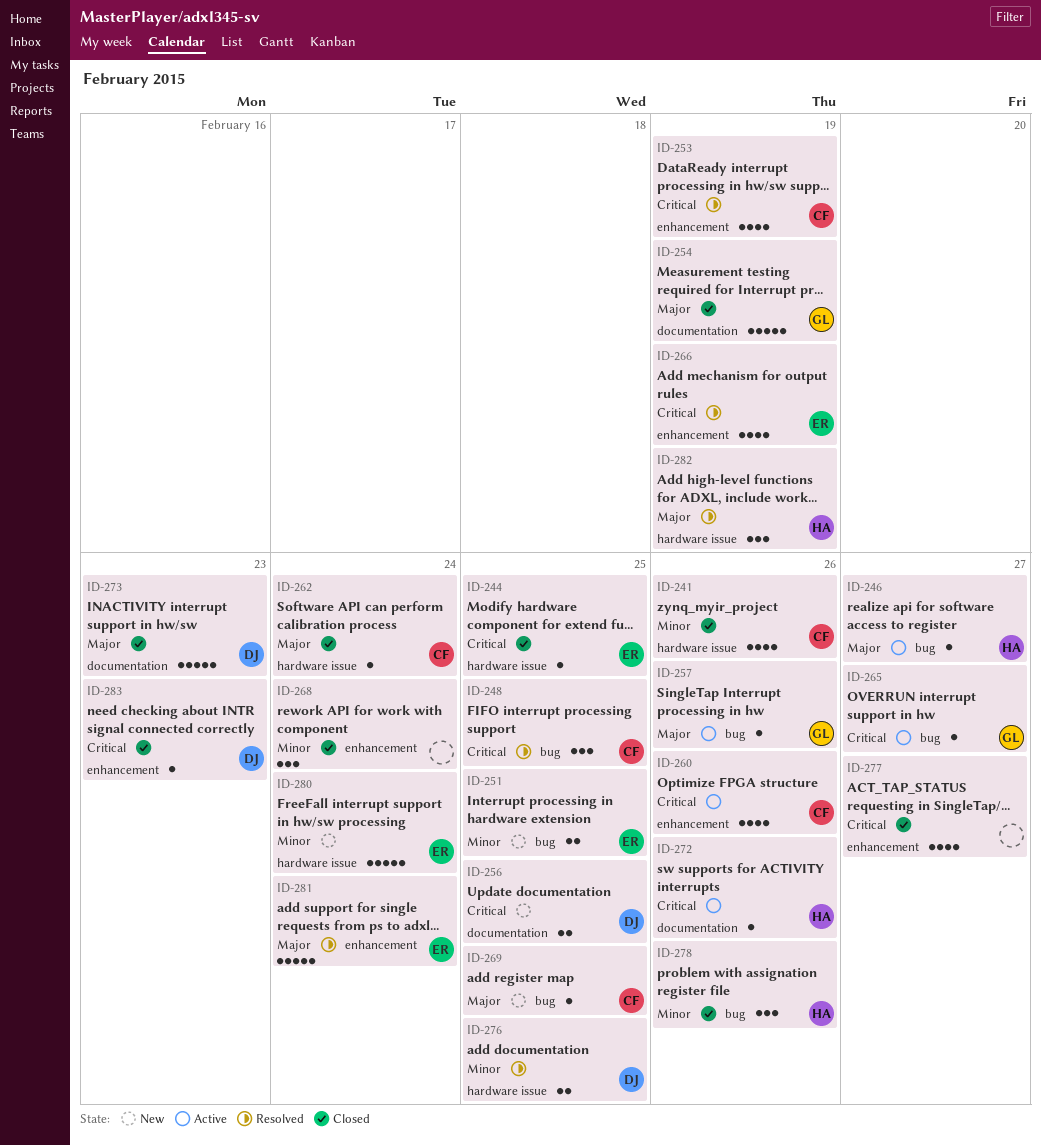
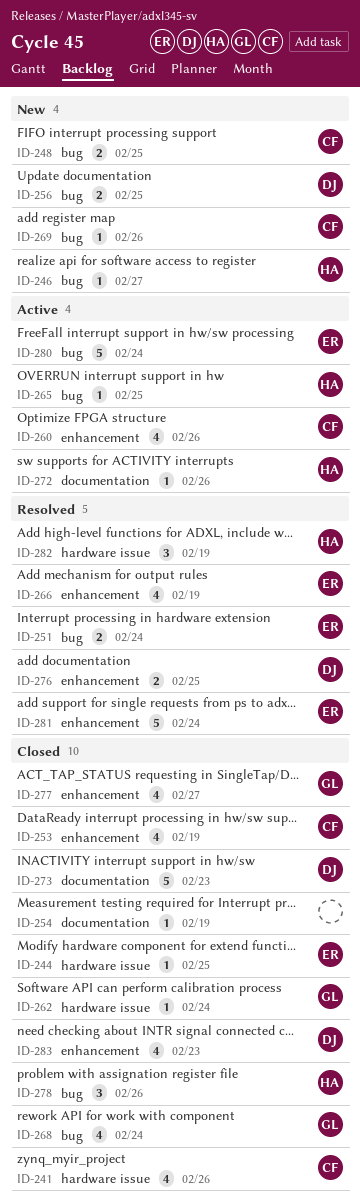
ID-246, status: Active -> New
ID-248, status: Resolved -> New
ID-248, estimate: 3 -> 2
ID-251, status: New -> Resolved
ID-251, due: Feb 25 -> Feb 24
ID-253, status: Resolved -> Closed
ID-254, owner: GL -> none
ID-254, estimate: 5 -> 1
ID-256, label: documentation -> bug
ID-257: present -> none
ID-262, owner: CF -> GL
ID-265, owner: GL -> HA
ID-265, due: Feb 27 -> Feb 25
ID-268, owner: none -> GL
ID-268, label: enhancement -> bug
ID-268, estimate: 3 -> 4
ID-269, due: Feb 25 -> Feb 26
ID-276, label: hardware issue -> enhancement
ID-277, owner: none -> GL
ID-280, status: New -> Active
ID-280, label: hardware issue -> bug
ID-283, estimate: 1 -> 4

